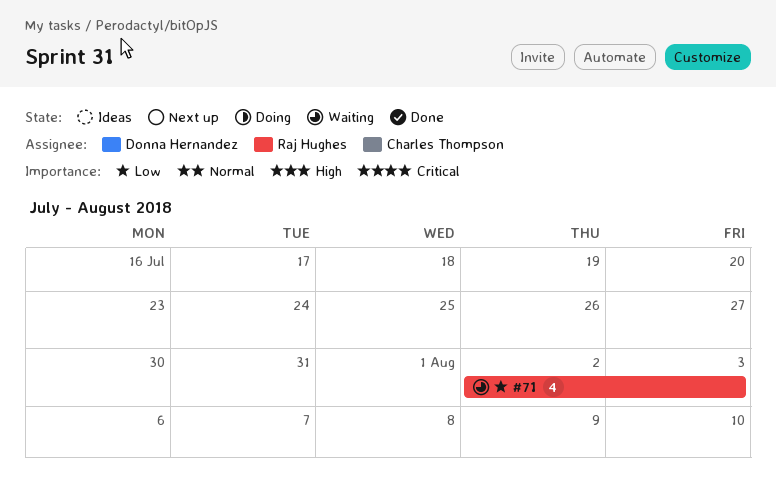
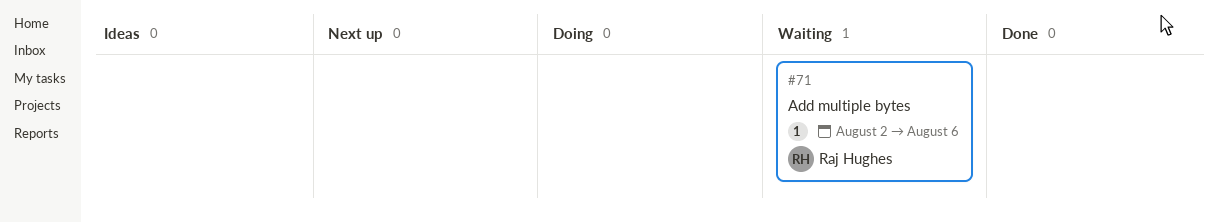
#71, estimate: 4 -> 1
#71, due: Aug 3 -> Aug 6

